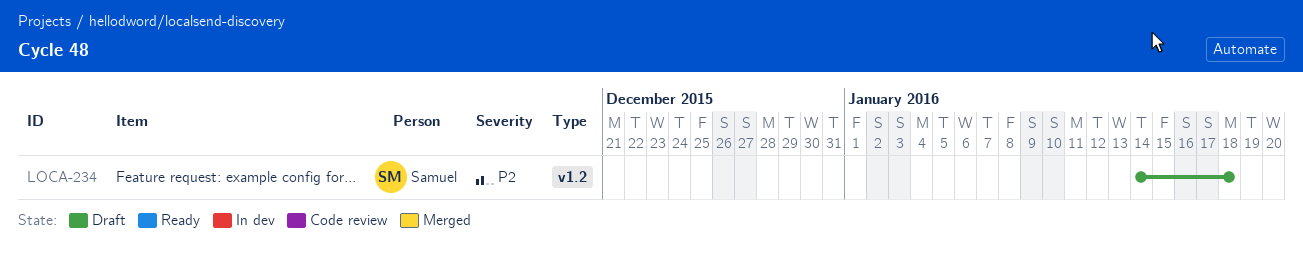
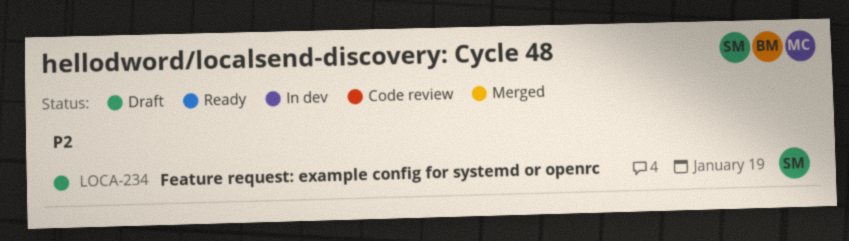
LOCA-234, due: Jan 18 -> Jan 19

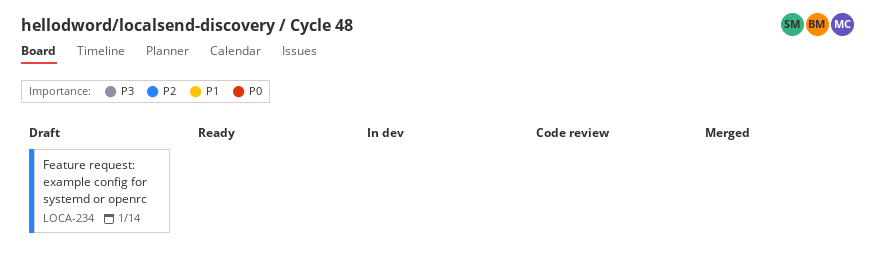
LOCA-234, due: Jan 19 -> Jan 14

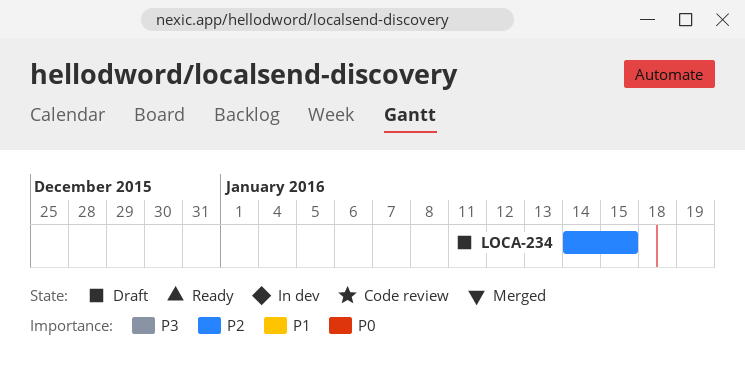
LOCA-234, due: Jan 14 -> Jan 15

